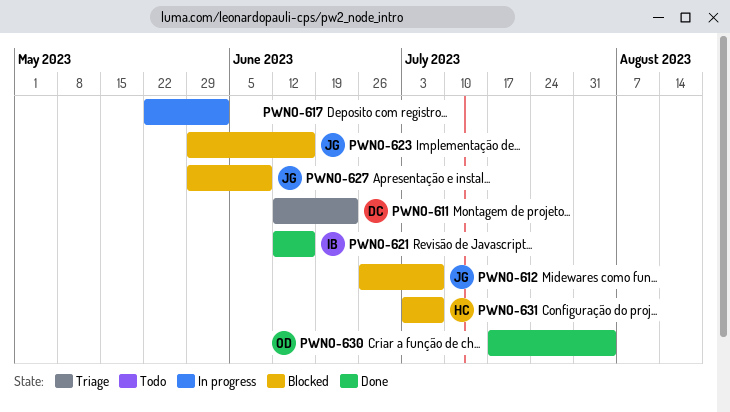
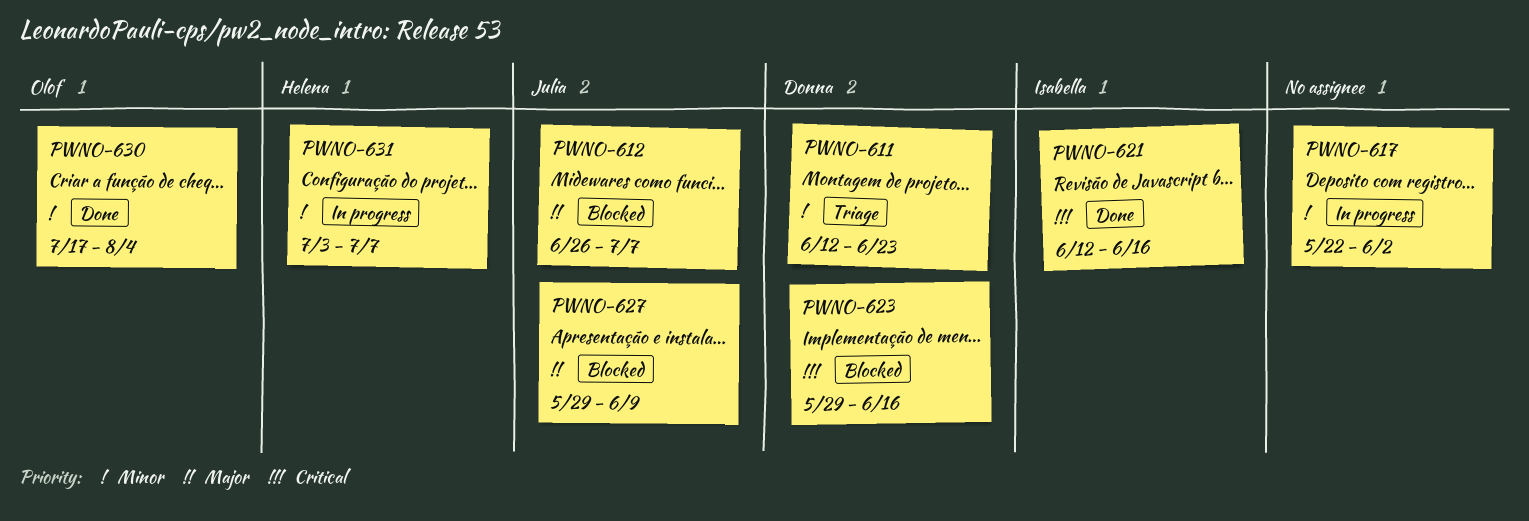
PWNO-623, owner: Julia -> Donna
PWNO-631, status: Blocked -> In progress

